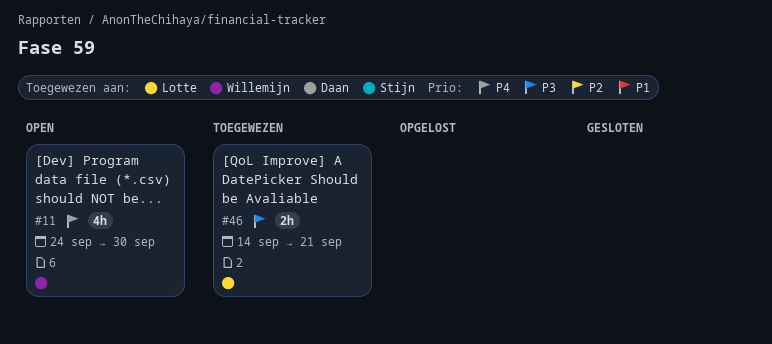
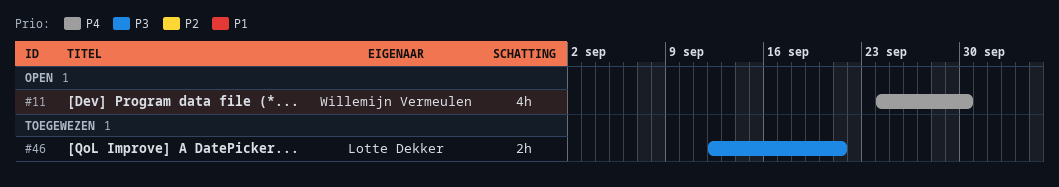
#46, start: Sep 14 -> Sep 12

